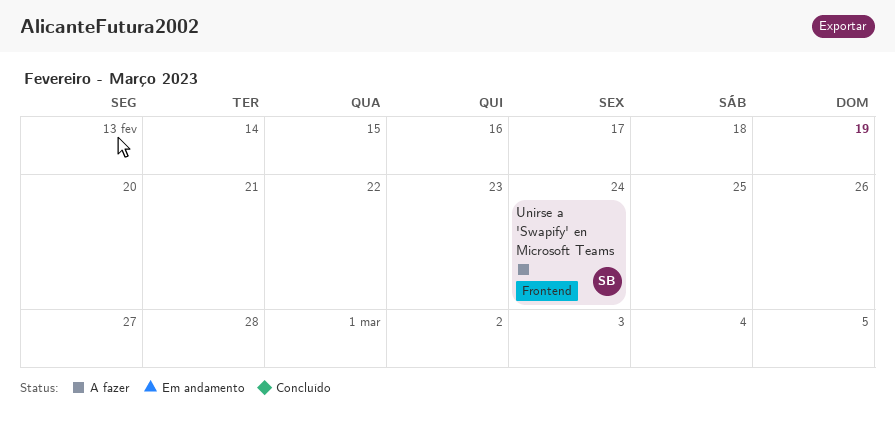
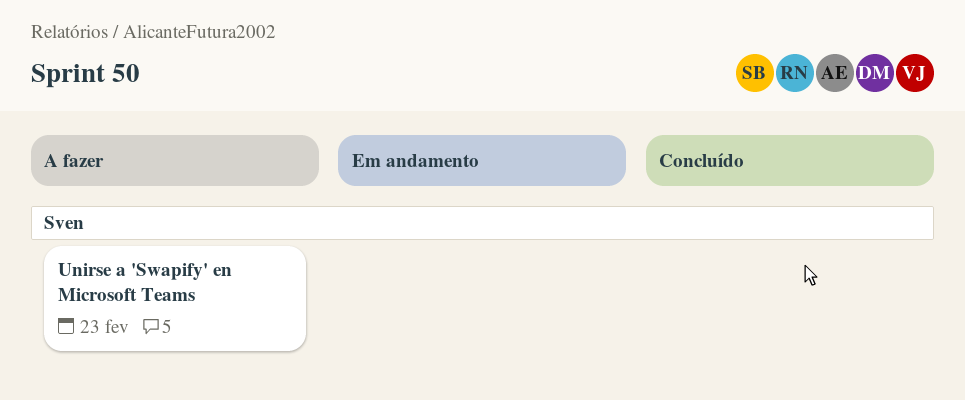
Unirse a 'Swapify' en Microsoft Teams, due: Feb 24 -> Feb 23

